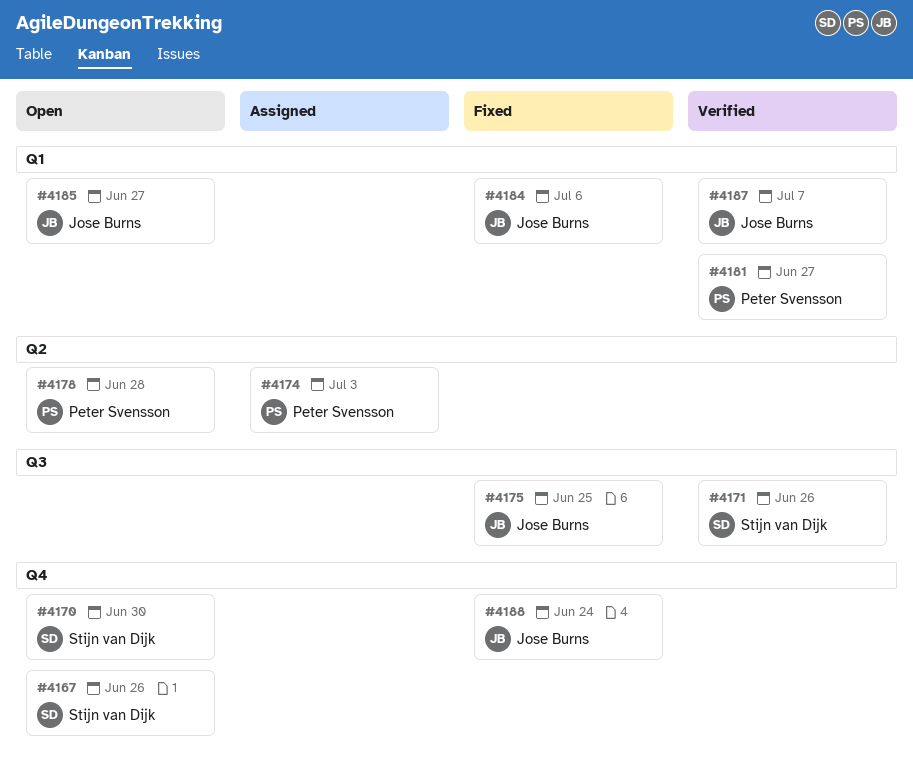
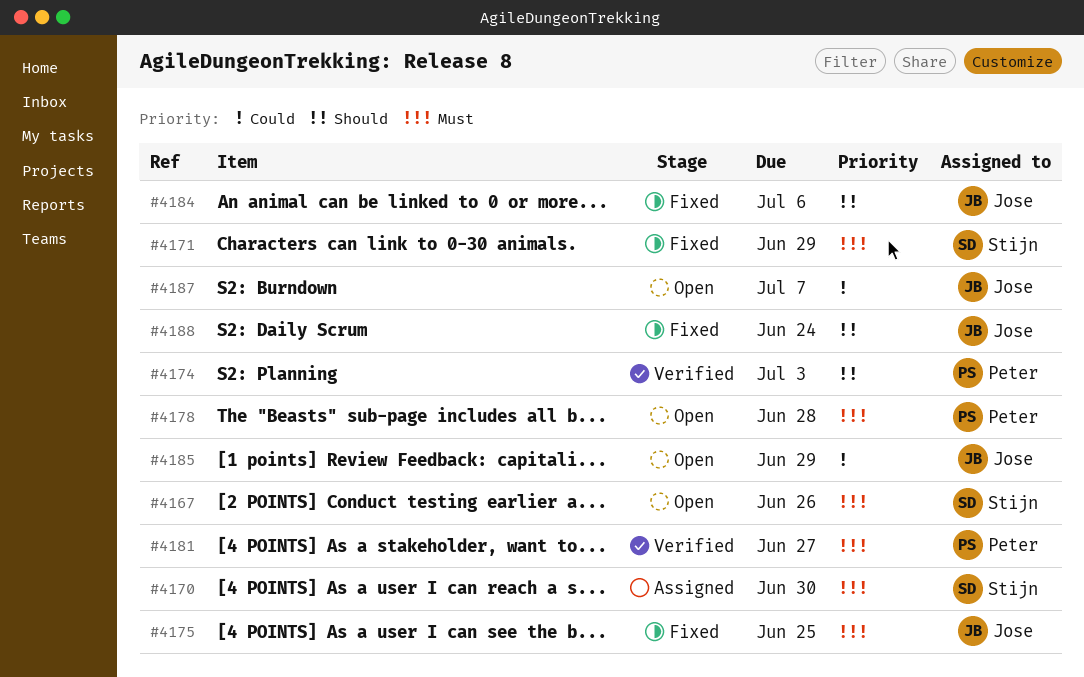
#4170, status: Open -> Assigned
#4171, status: Verified -> Fixed
#4171, due: Jun 26 -> Jun 29
#4174, status: Assigned -> Verified
#4185, due: Jun 27 -> Jun 29
#4187, status: Verified -> Open

